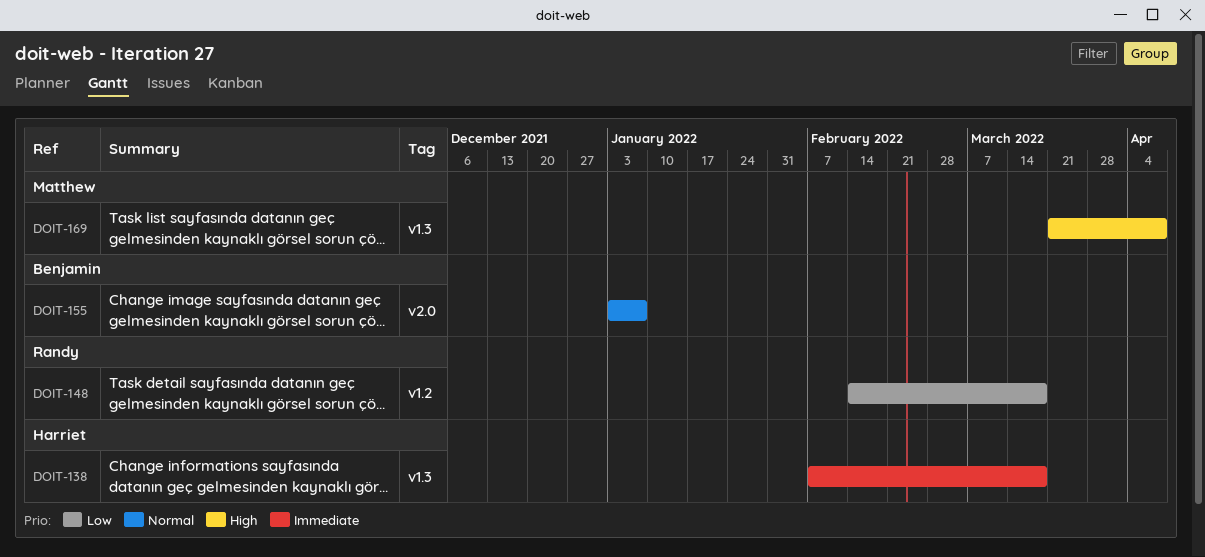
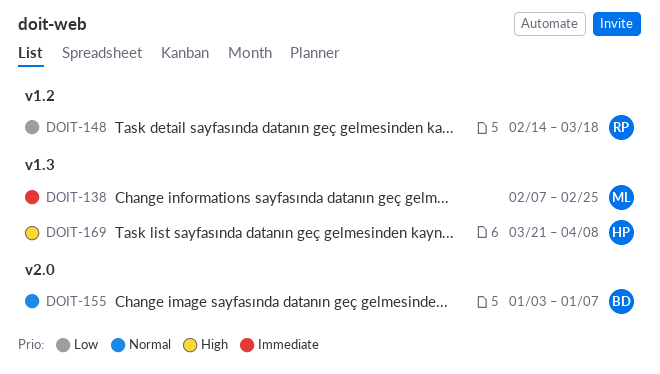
DOIT-138, owner: Harriet -> Matthew
DOIT-138, due: Mar 18 -> Feb 25
DOIT-169, owner: Matthew -> Harriet

